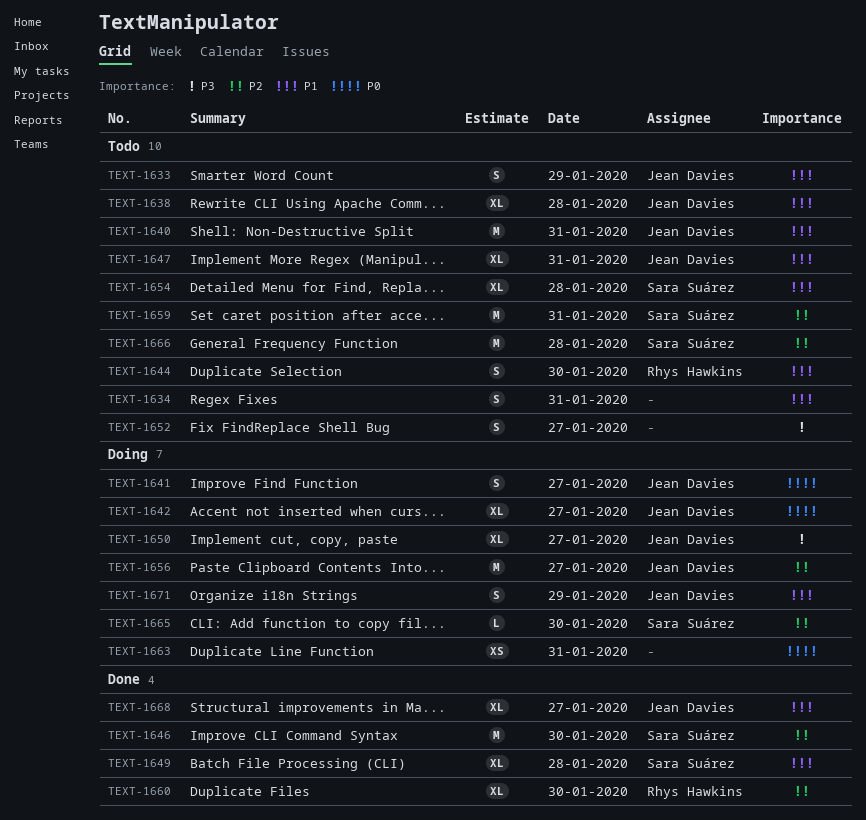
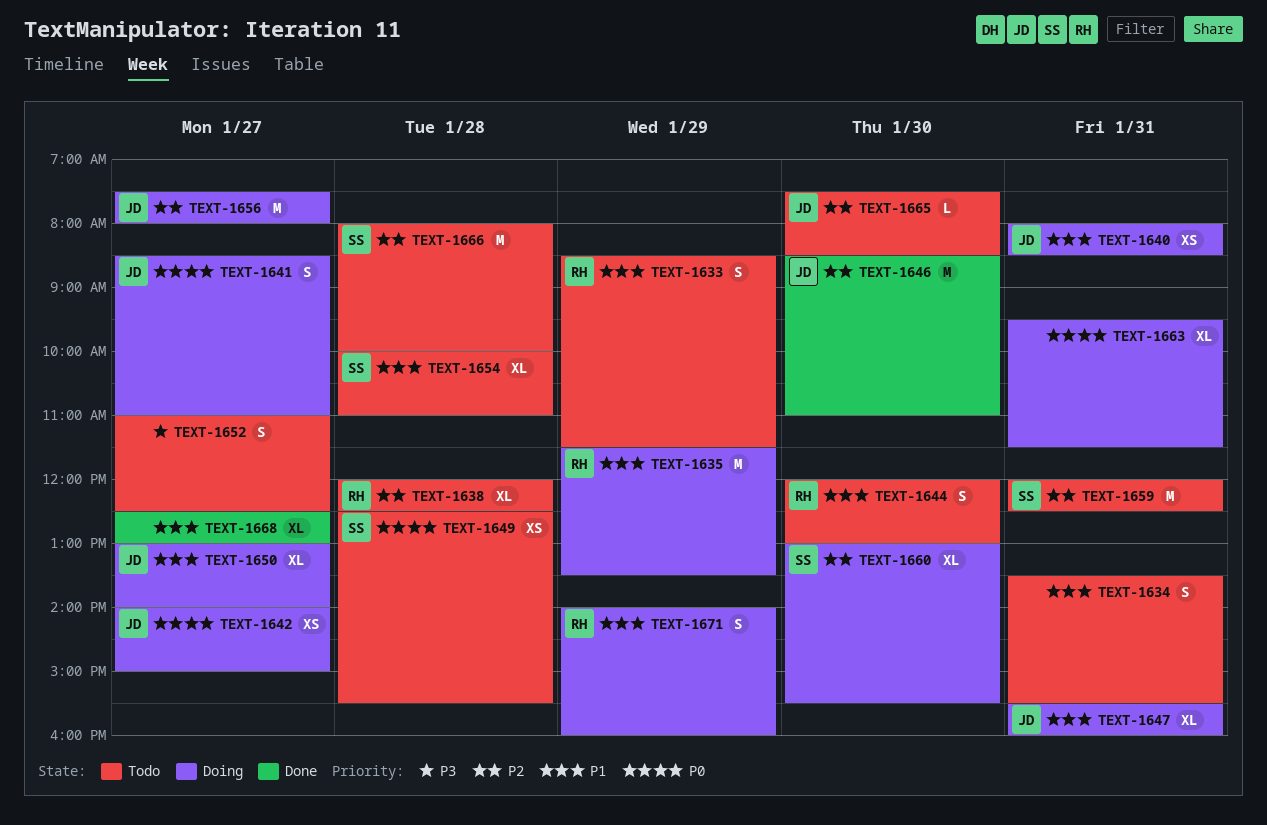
TEXT-1633, owner: Jean Davies -> Rhys Hawkins
TEXT-1635: none -> present
TEXT-1638, owner: Jean Davies -> Rhys Hawkins
TEXT-1638, priority: P1 -> P2
TEXT-1640, status: Todo -> Doing
TEXT-1640, estimate: M -> XS
TEXT-1642, estimate: XL -> XS
TEXT-1646, owner: Sara Suárez -> Jean Davies
TEXT-1647, status: Todo -> Doing
TEXT-1649, status: Done -> Todo
TEXT-1649, priority: P1 -> P0
TEXT-1649, estimate: XL -> XS
TEXT-1650, priority: P3 -> P1
TEXT-1660, status: Done -> Doing
TEXT-1660, owner: Rhys Hawkins -> Sara Suárez
TEXT-1663, estimate: XS -> XL
TEXT-1665, status: Doing -> Todo
TEXT-1665, owner: Sara Suárez -> Jean Davies
TEXT-1668, owner: Jean Davies -> none
TEXT-1671, owner: Jean Davies -> Rhys Hawkins

